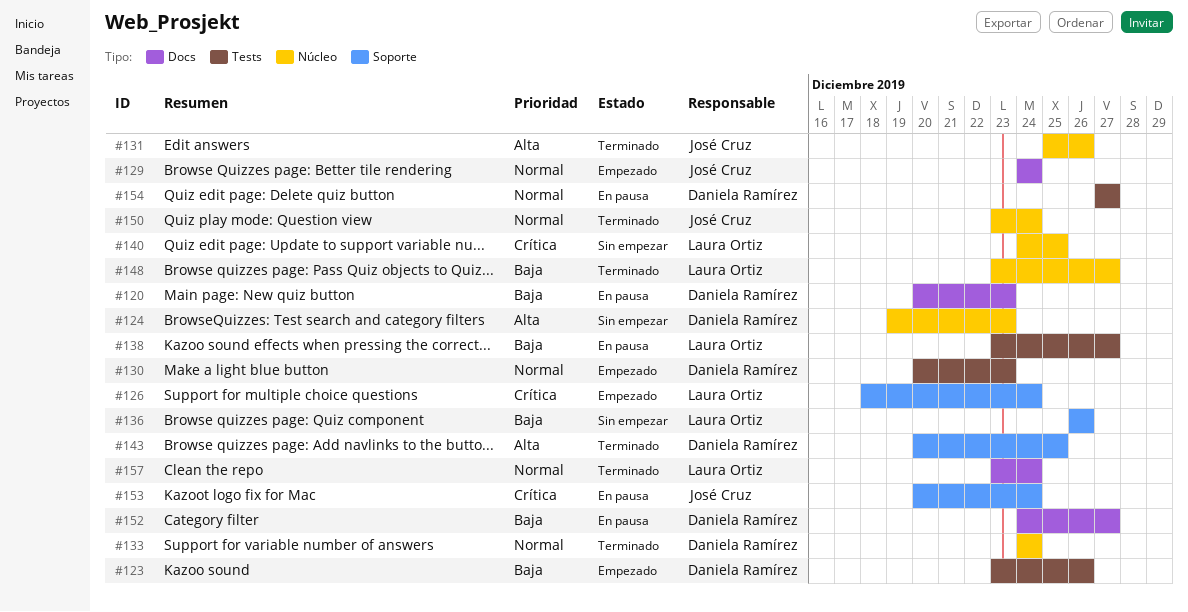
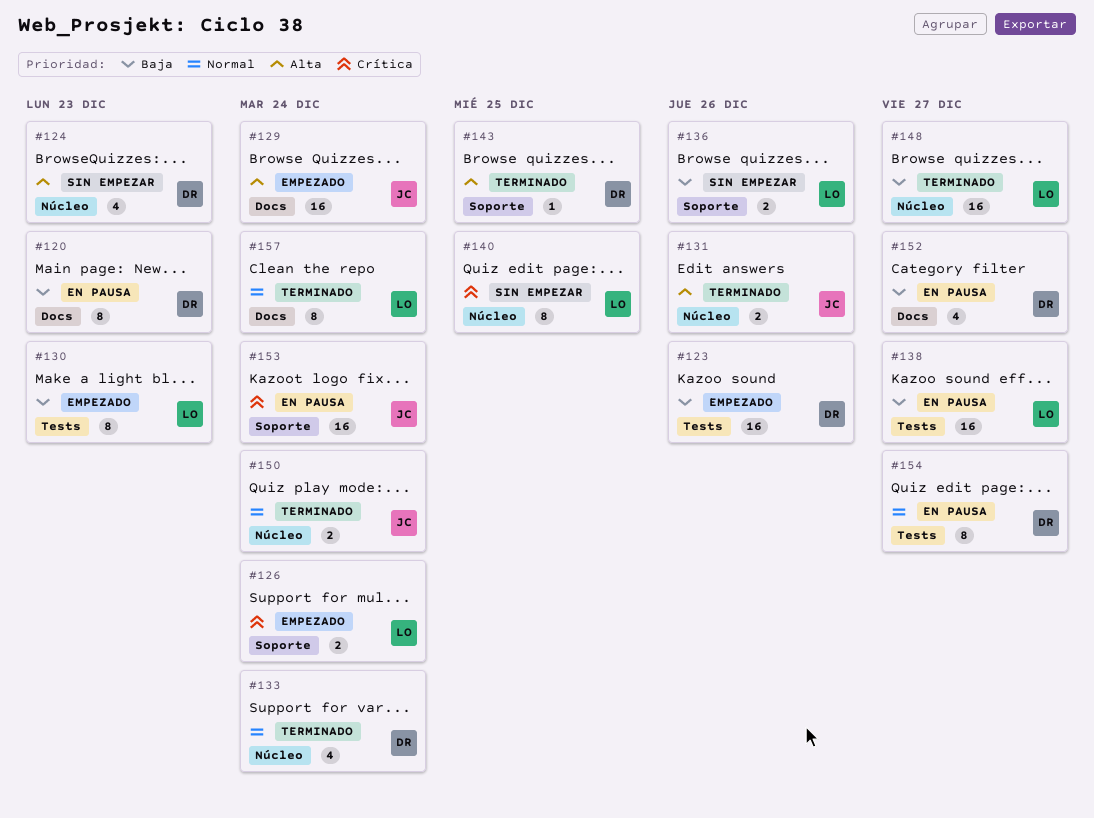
#129, priority: Normal -> Alta
#130, owner: Daniela Ramírez -> Laura Ortiz
#130, priority: Normal -> Baja

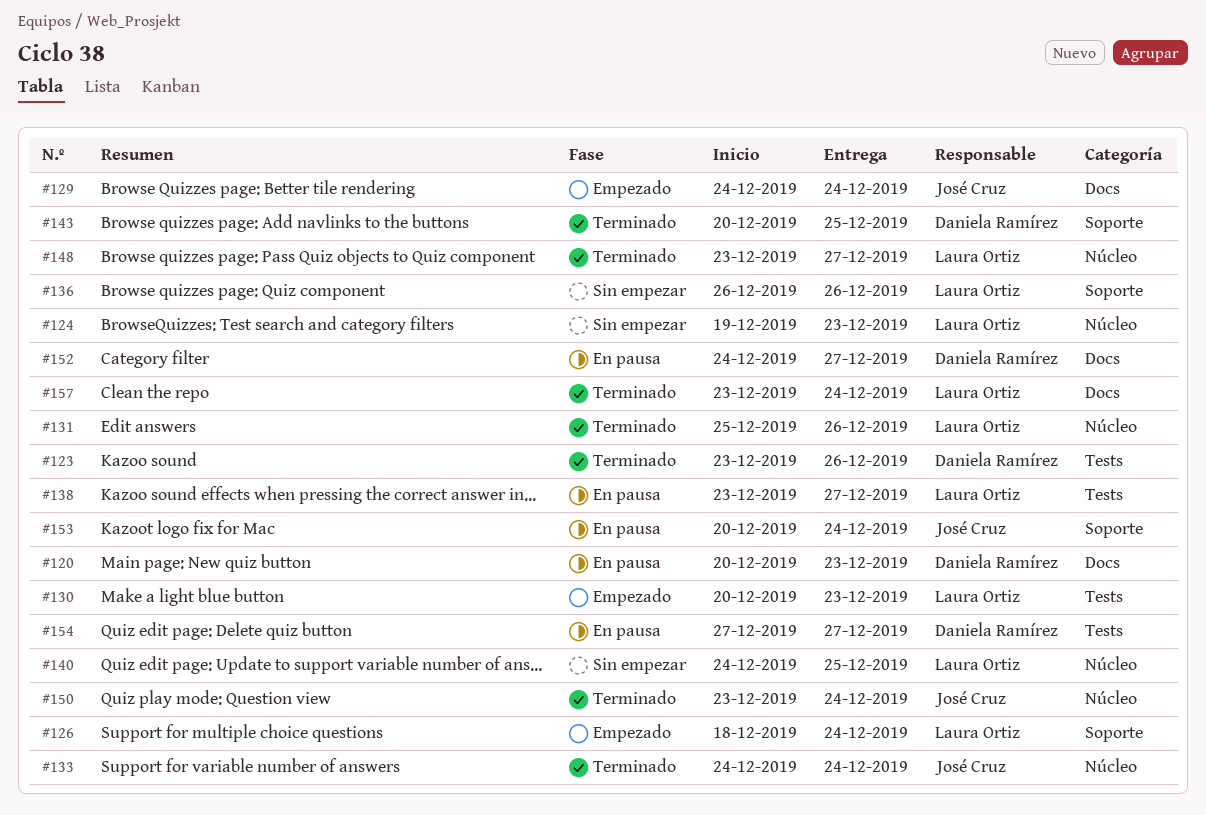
#123, status: Empezado -> Terminado
#124, owner: Daniela Ramírez -> Laura Ortiz
#131, owner: José Cruz -> Laura Ortiz
#133, owner: Daniela Ramírez -> José Cruz

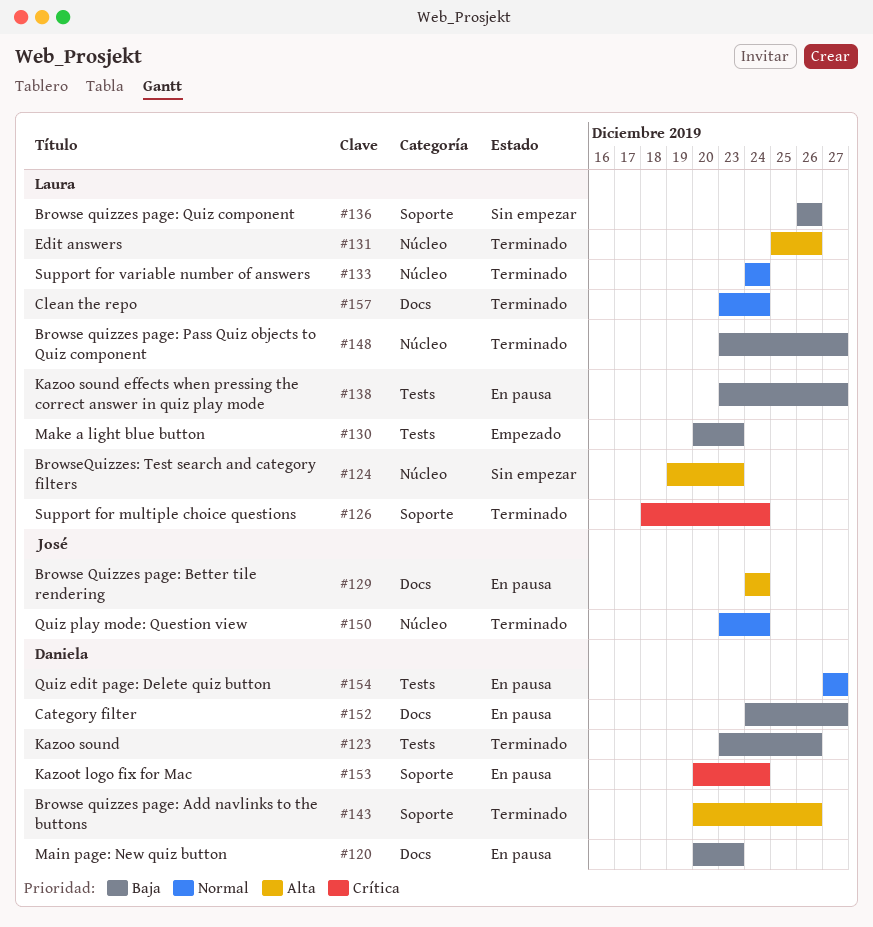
#126, status: Empezado -> Terminado
#129, status: Empezado -> En pausa
#133, owner: José Cruz -> Laura Ortiz
#140: present -> none
#143, due: Dec 25 -> Dec 26
#153, owner: José Cruz -> Daniela Ramírez

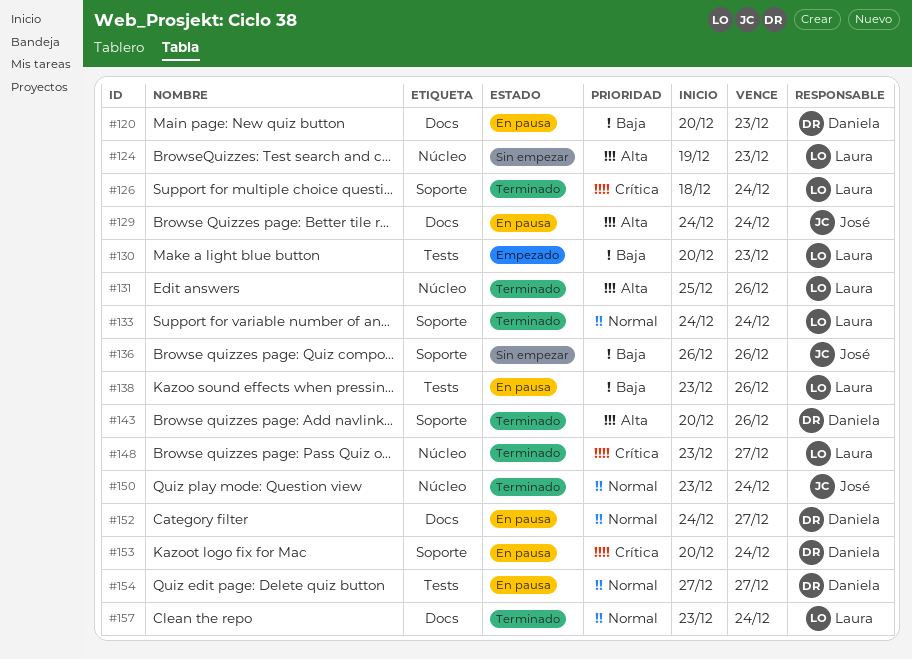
#123: present -> none
#133, label: Núcleo -> Soporte
#136, owner: Laura -> José
#138, due: Dec 27 -> Dec 26
#148, priority: Baja -> Crítica
#152, priority: Baja -> Normal

